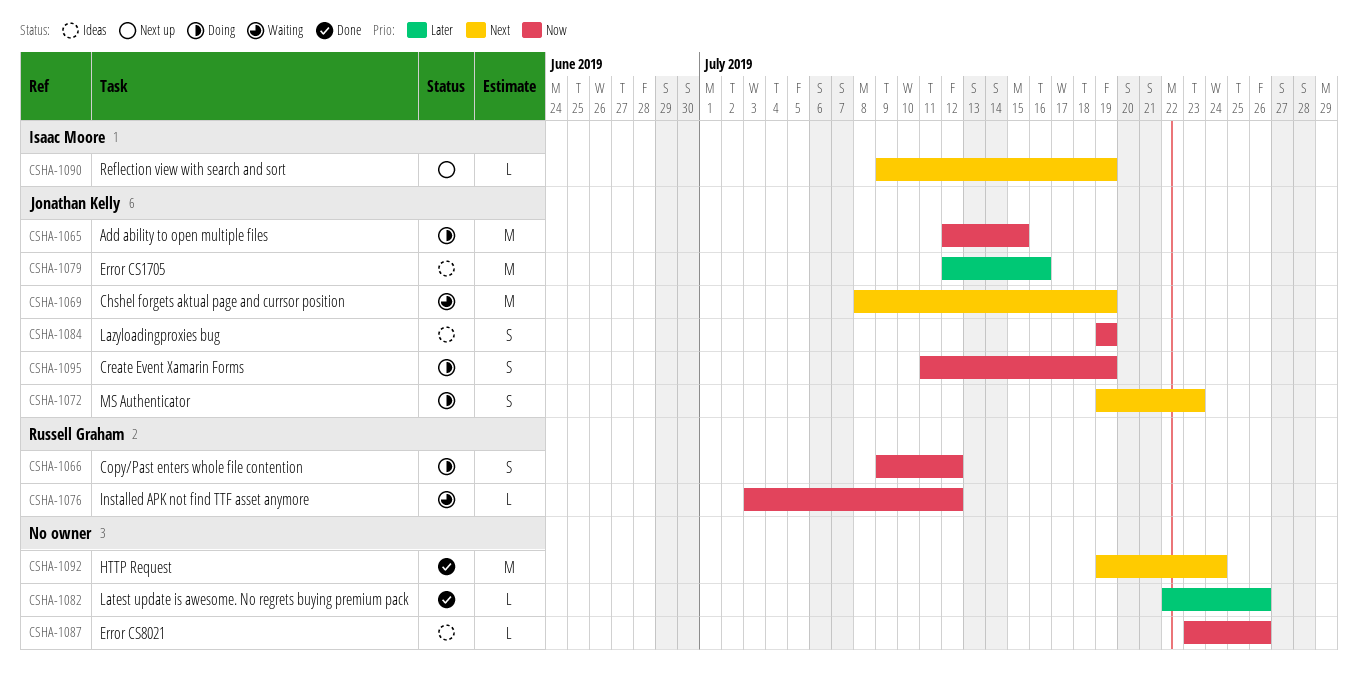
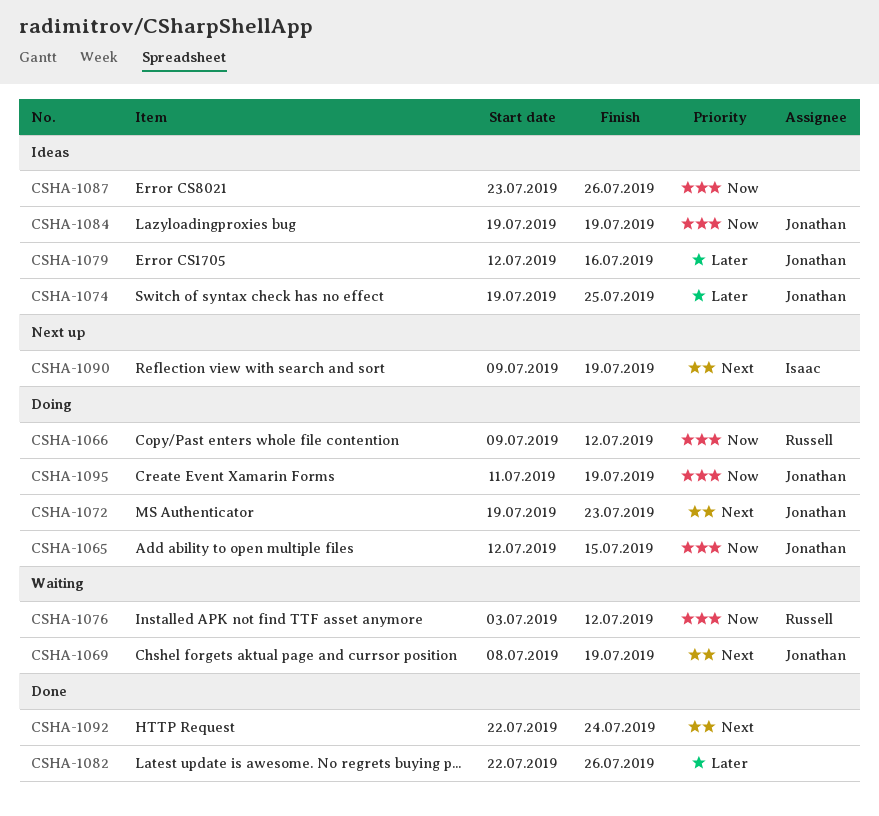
CSHA-1074: none -> present
CSHA-1092, start: Jul 19 -> Jul 22

